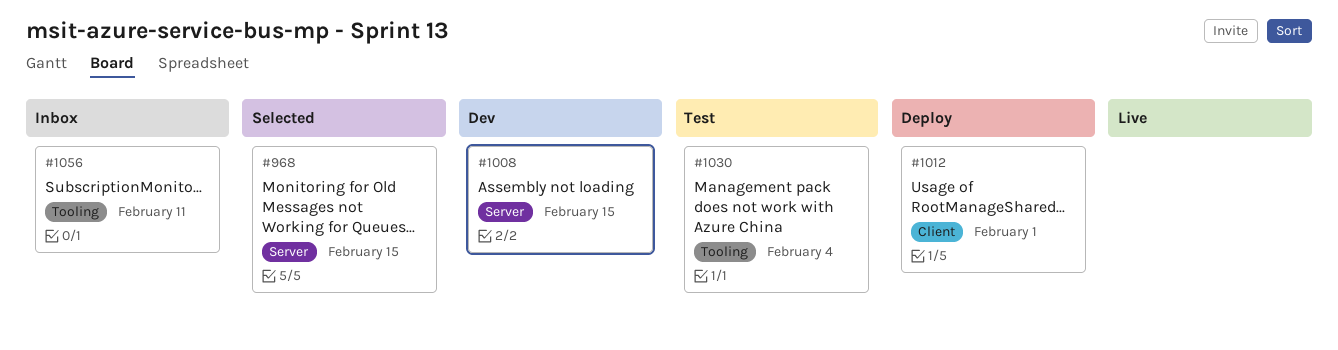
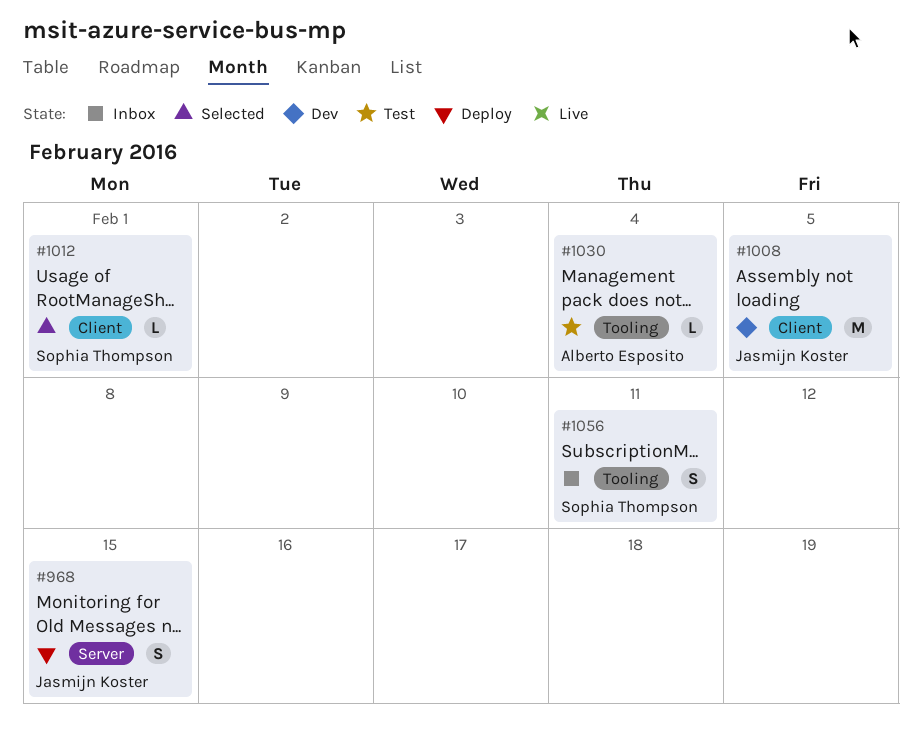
#968, status: Selected -> Deploy
#1008, label: Server -> Client
#1008, due: Feb 15 -> Feb 5
#1012, status: Deploy -> Selected

